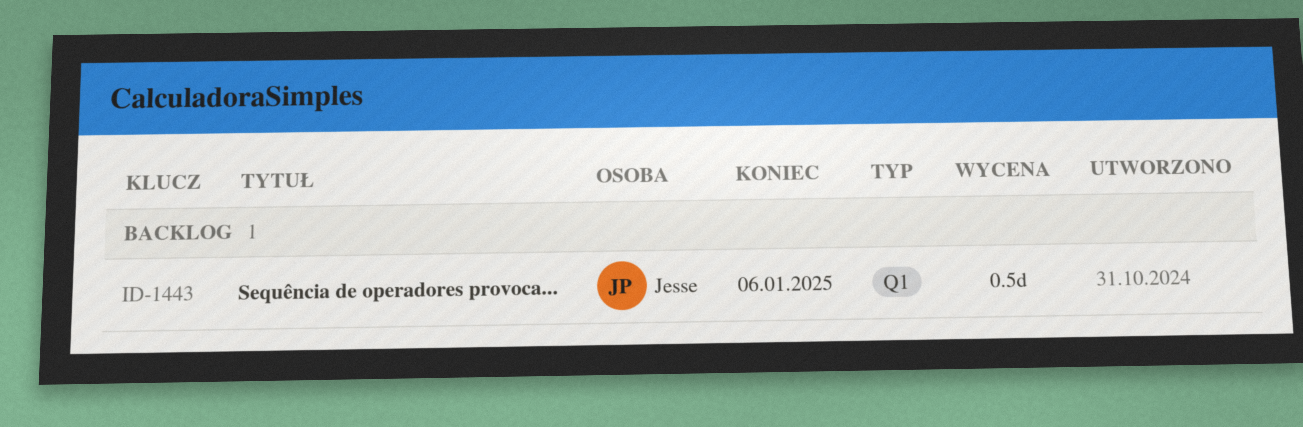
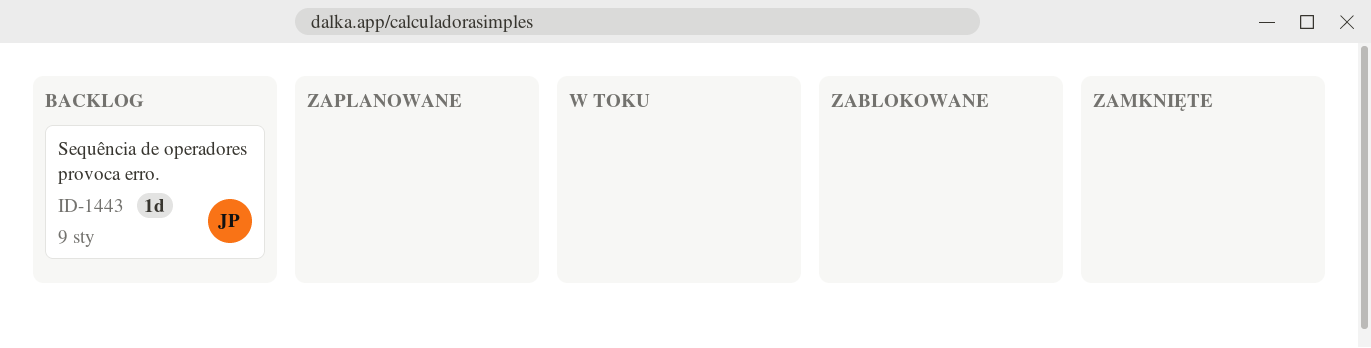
ID-1443, estimate: 0.5d -> 1d
ID-1443, due: Jan 6 -> Jan 9

